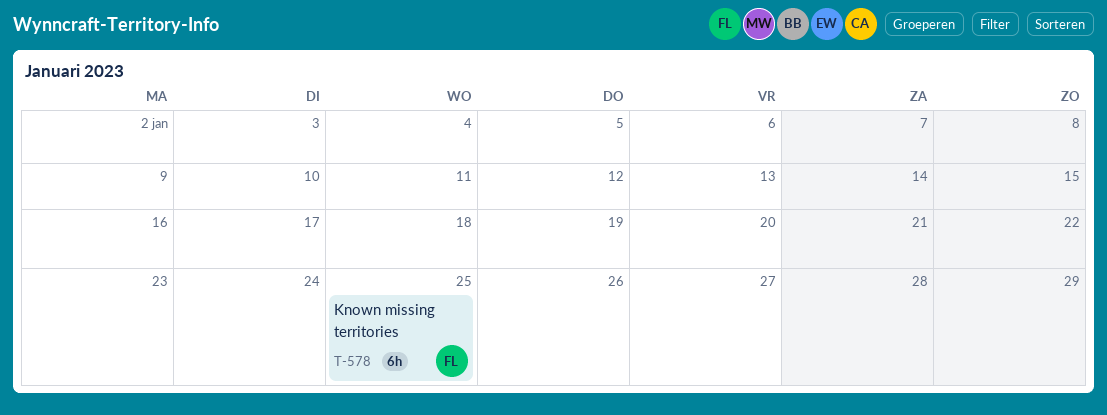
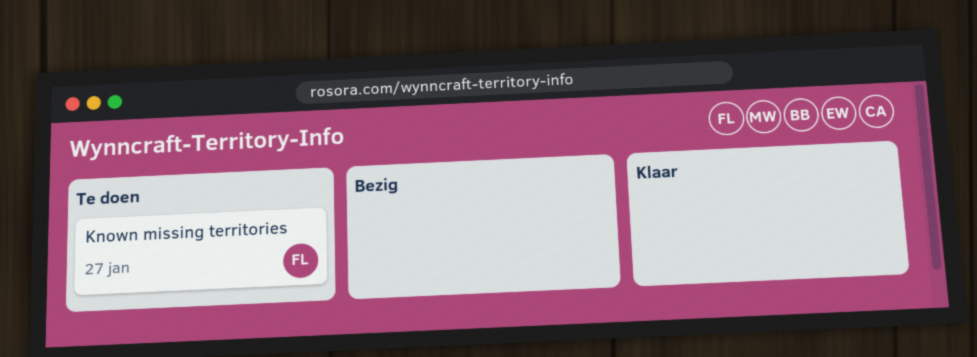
Known missing territories, due: Jan 25 -> Jan 27

